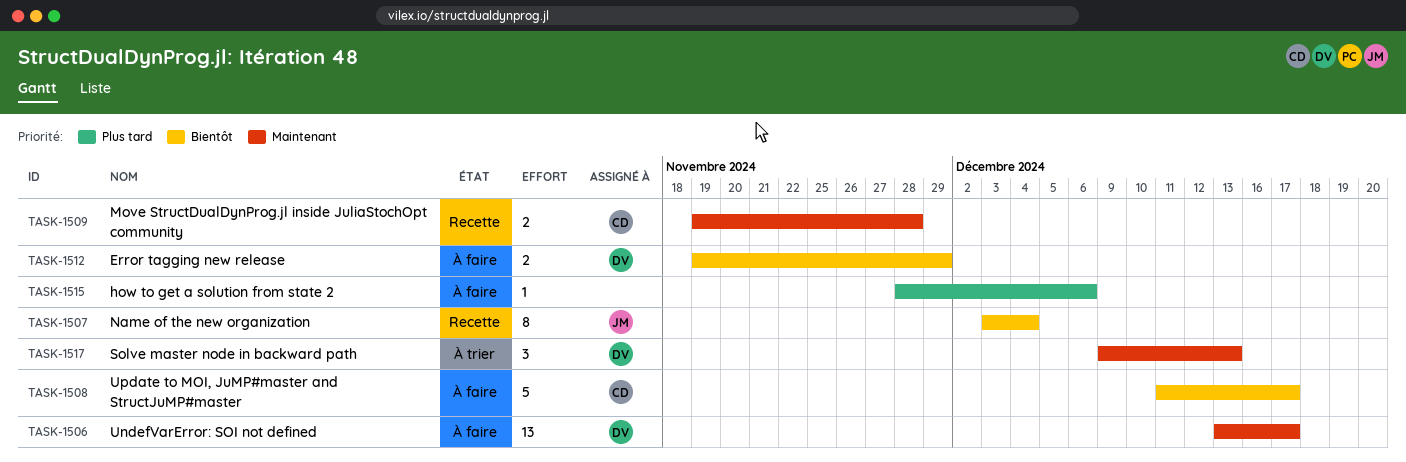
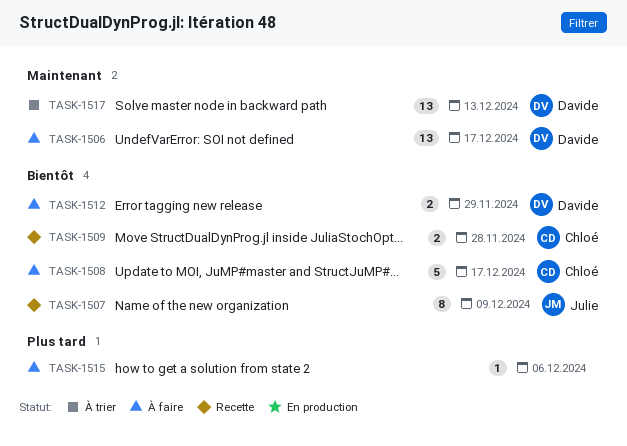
TASK-1507, due: Dec 4 -> Dec 9
TASK-1509, priority: Maintenant -> Bientôt
TASK-1517, estimate: 3 -> 13

